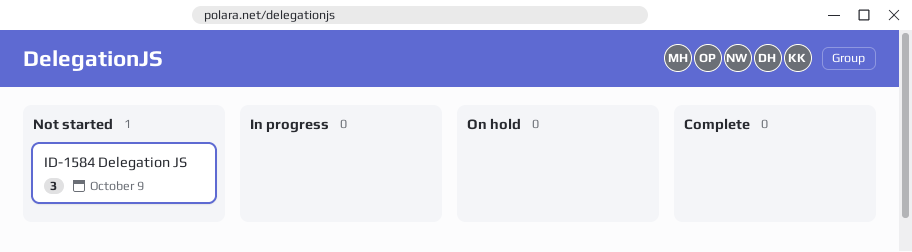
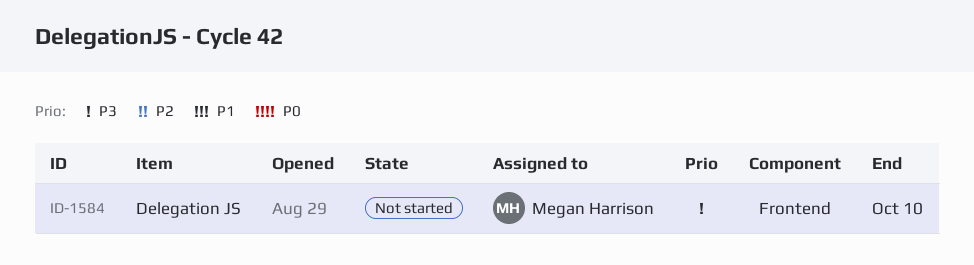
ID-1584, due: Oct 9 -> Oct 10

